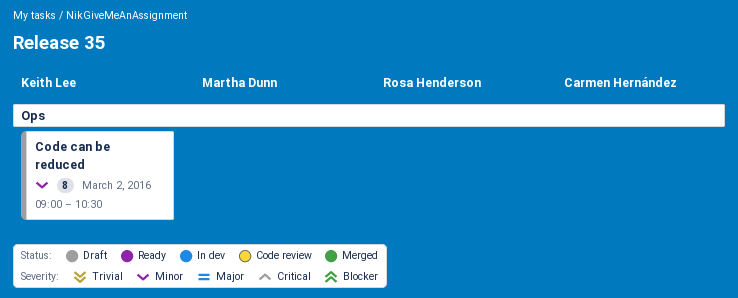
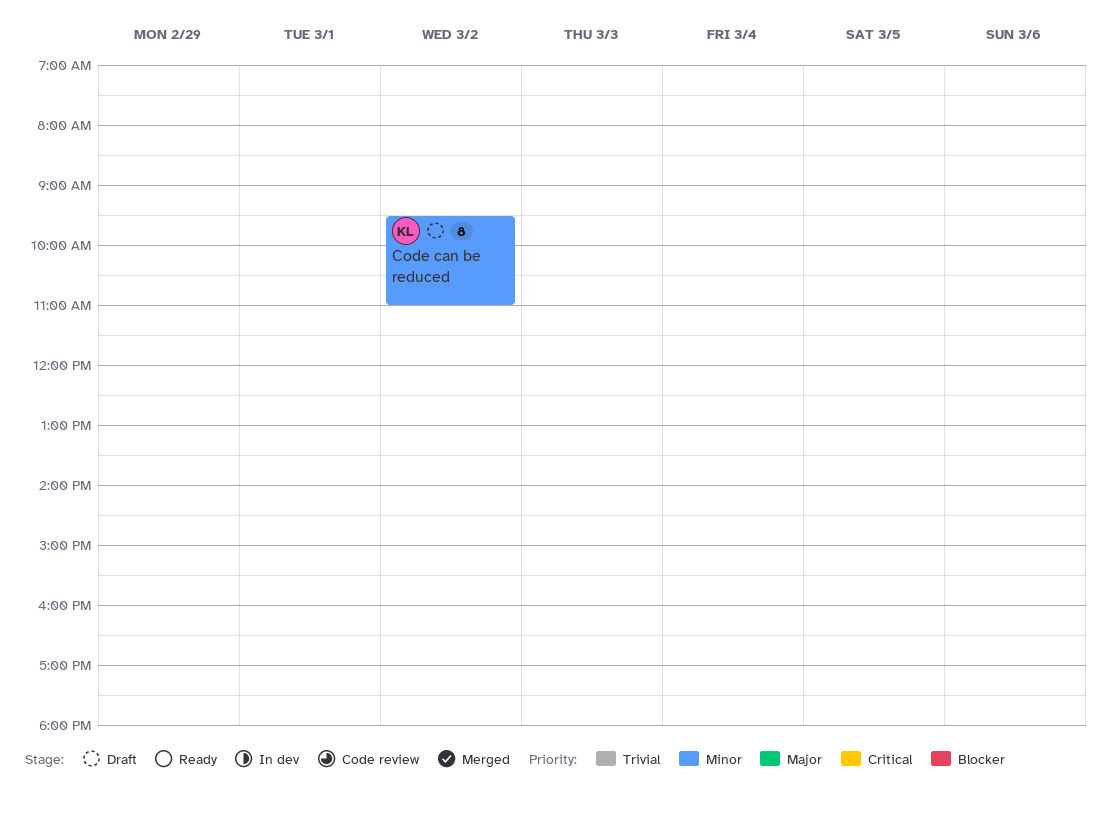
Code can be reduced, begins: 09:00 -> 09:30
Code can be reduced, ends: 10:30 -> 11:00

